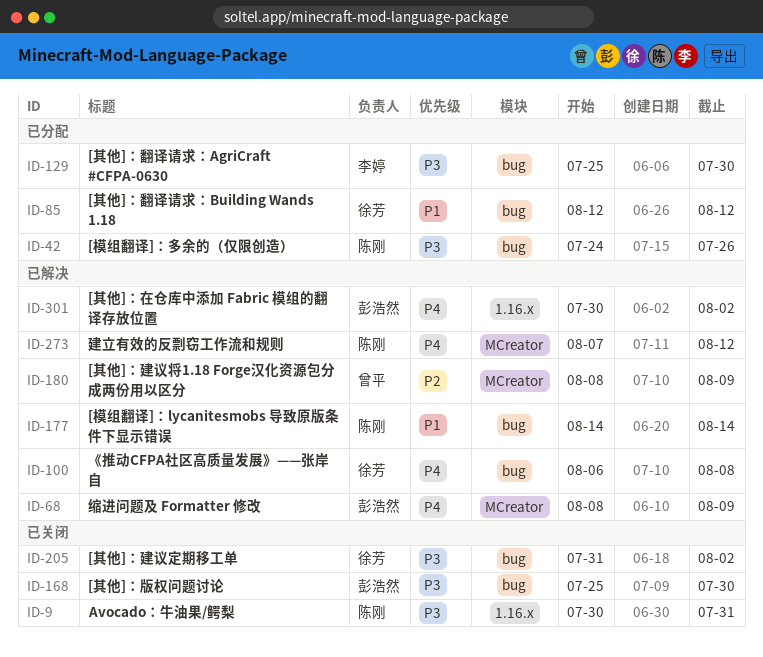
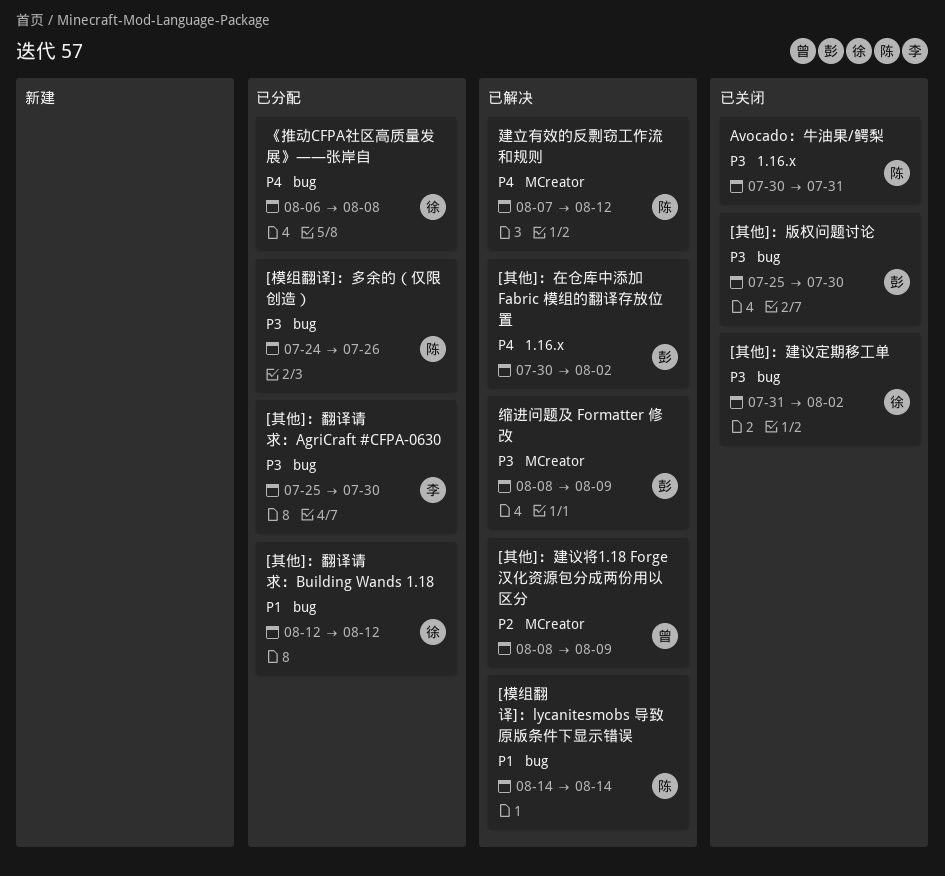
《推动CFPA社区高质量发展》——张岸自, status: 已解决 -> 已分配
缩进问题及 Formatter 修改, priority: P4 -> P3

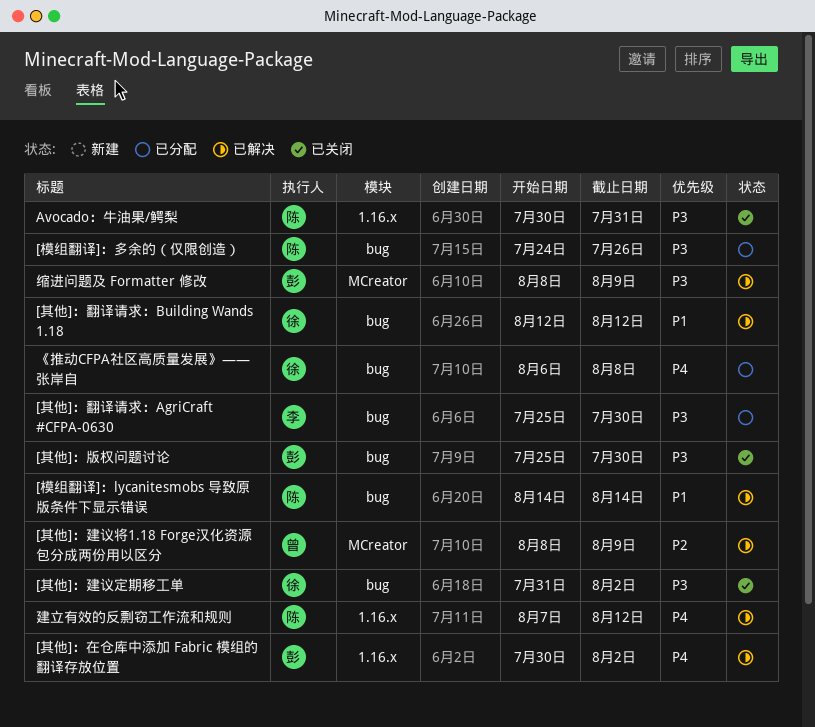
[其他]：翻译请求：Building Wands 1.18, status: 已分配 -> 已解决
建立有效的反剽窃工作流和规则, label: MCreator -> 1.16.x

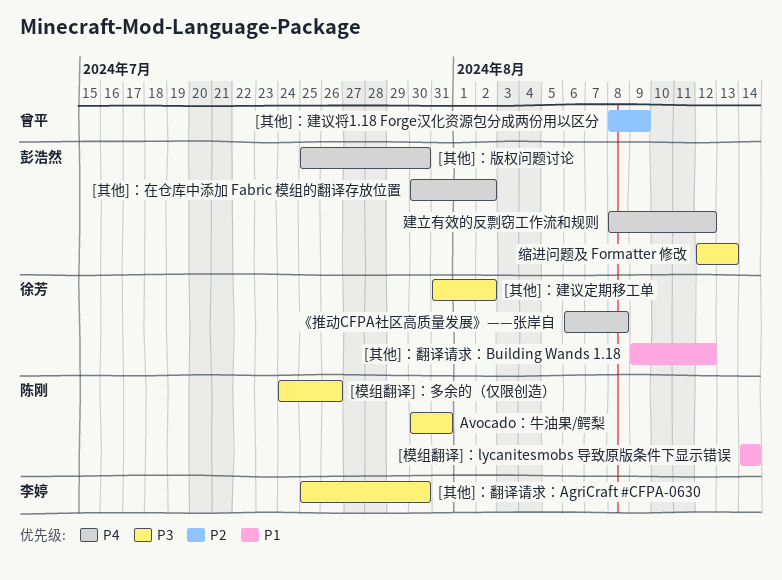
[其他]：版权问题讨论, priority: P3 -> P4
[其他]：翻译请求：Building Wands 1.18, start: Aug 12 -> Aug 9
建立有效的反剽窃工作流和规则, owner: 陈刚 -> 彭浩然
建立有效的反剽窃工作流和规则, start: Aug 7 -> Aug 8
缩进问题及 Formatter 修改, start: Aug 8 -> Aug 12
缩进问题及 Formatter 修改, due: Aug 9 -> Aug 13

